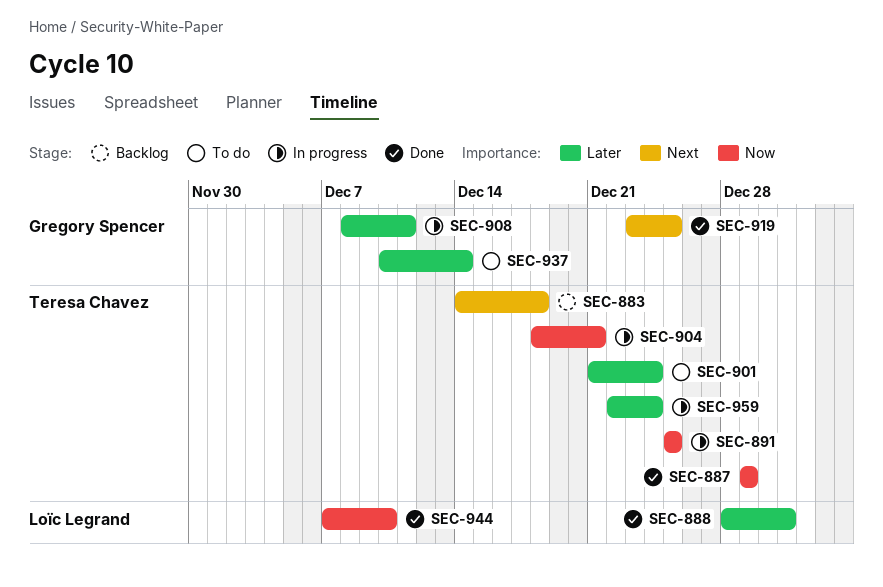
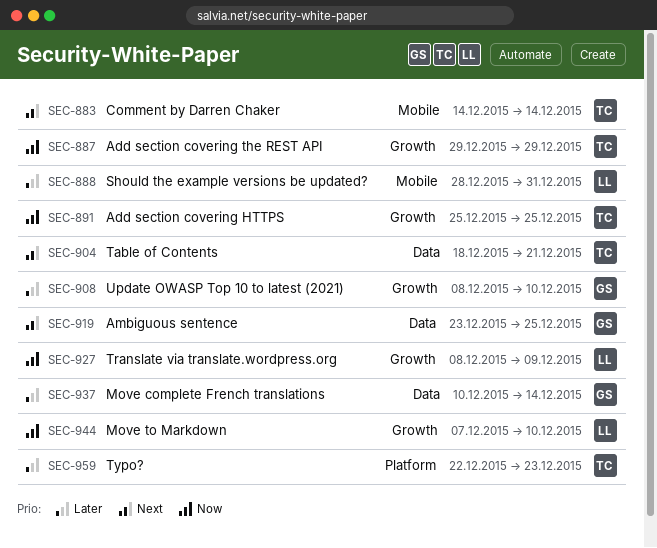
SEC-883, due: Dec 18 -> Dec 14
SEC-901: present -> none
SEC-904, priority: Now -> Next
SEC-908, due: Dec 11 -> Dec 10
SEC-927: none -> present
SEC-959, due: Dec 24 -> Dec 23

